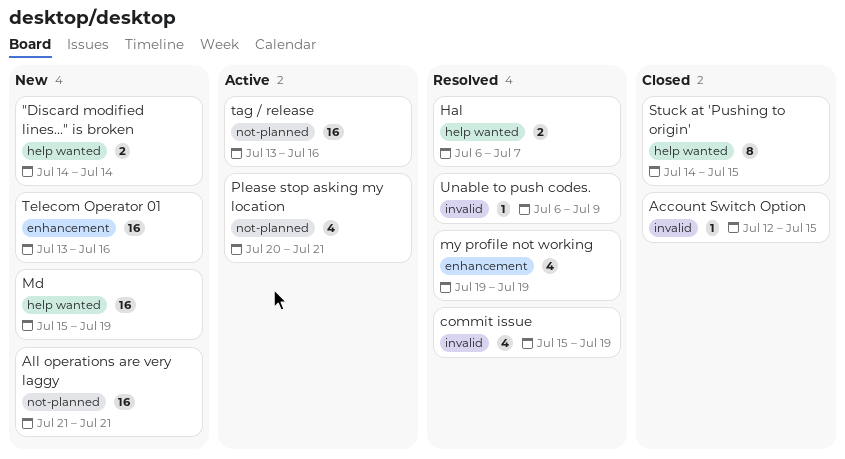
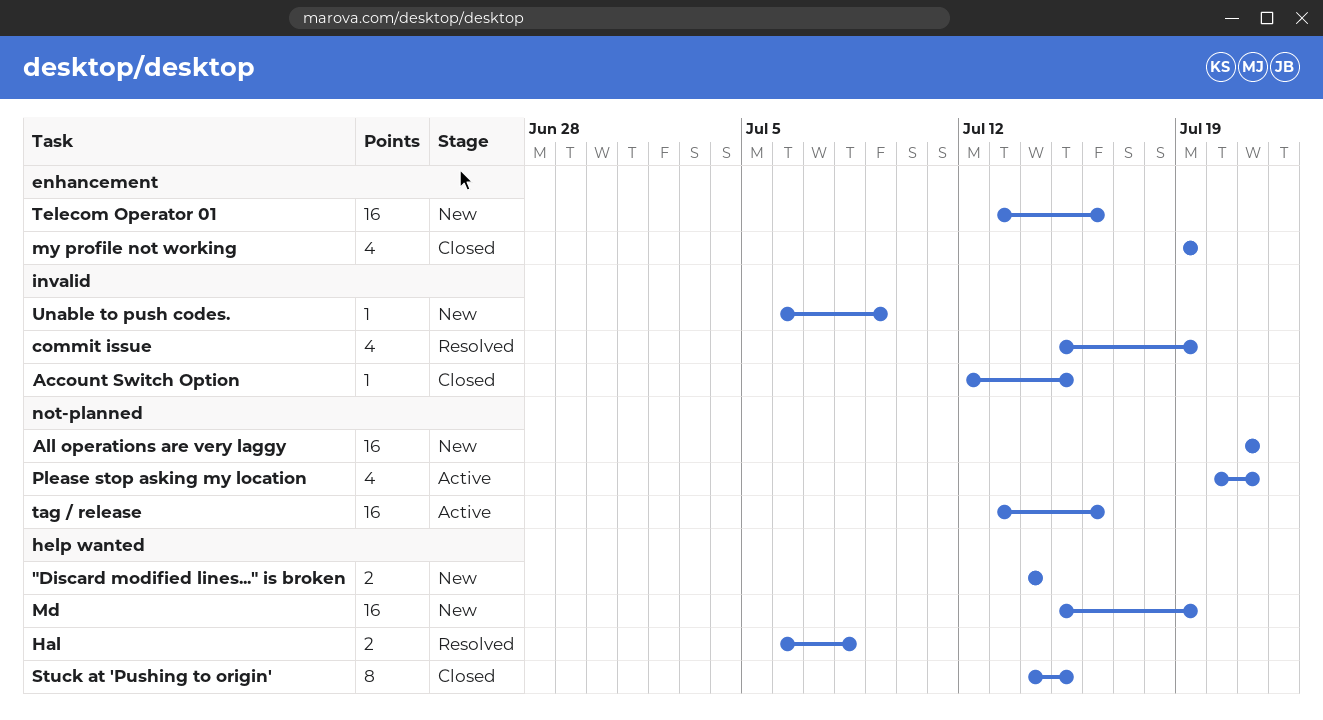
Hal, due: Jul 7 -> Jul 8
my profile not working, status: Resolved -> Closed
Unable to push codes., status: Resolved -> New

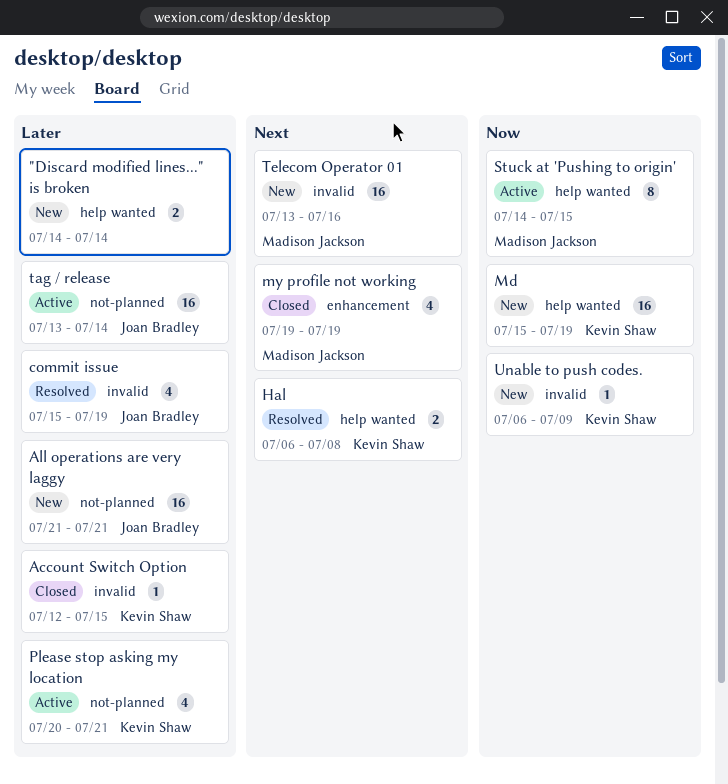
Stuck at 'Pushing to origin', status: Closed -> Active
tag / release, due: Jul 16 -> Jul 14
Telecom Operator 01, label: enhancement -> invalid

